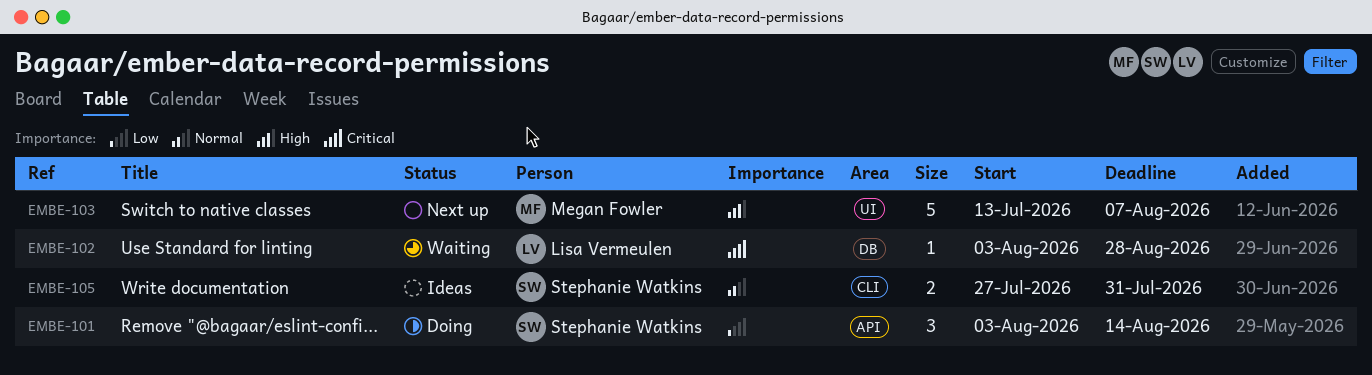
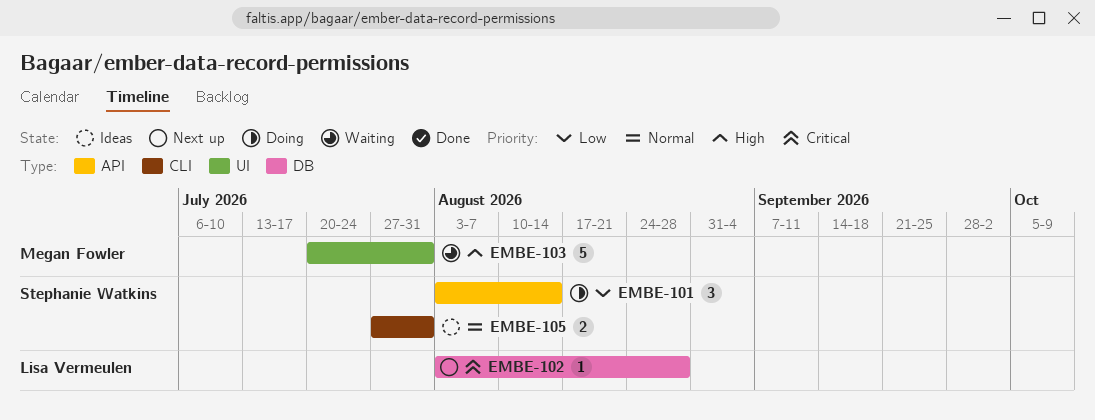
EMBE-102, status: Waiting -> Next up
EMBE-103, status: Next up -> Waiting
EMBE-103, start: Jul 13 -> Jul 20
EMBE-103, due: Aug 7 -> Jul 31

